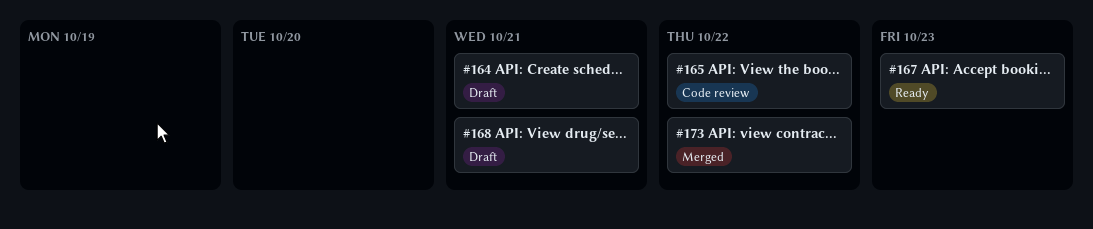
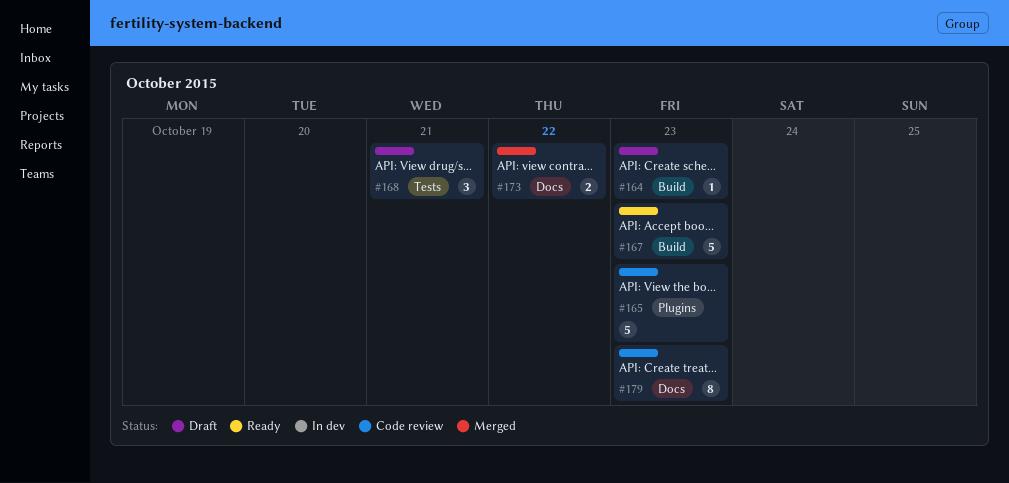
#164, due: Oct 21 -> Oct 23
#165, due: Oct 22 -> Oct 23
#179: none -> present

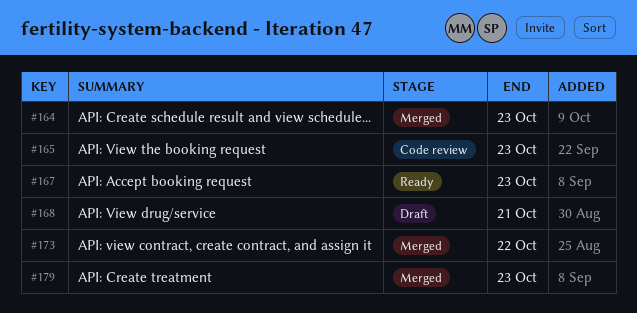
#164, status: Draft -> Merged
#179, status: Code review -> Merged

